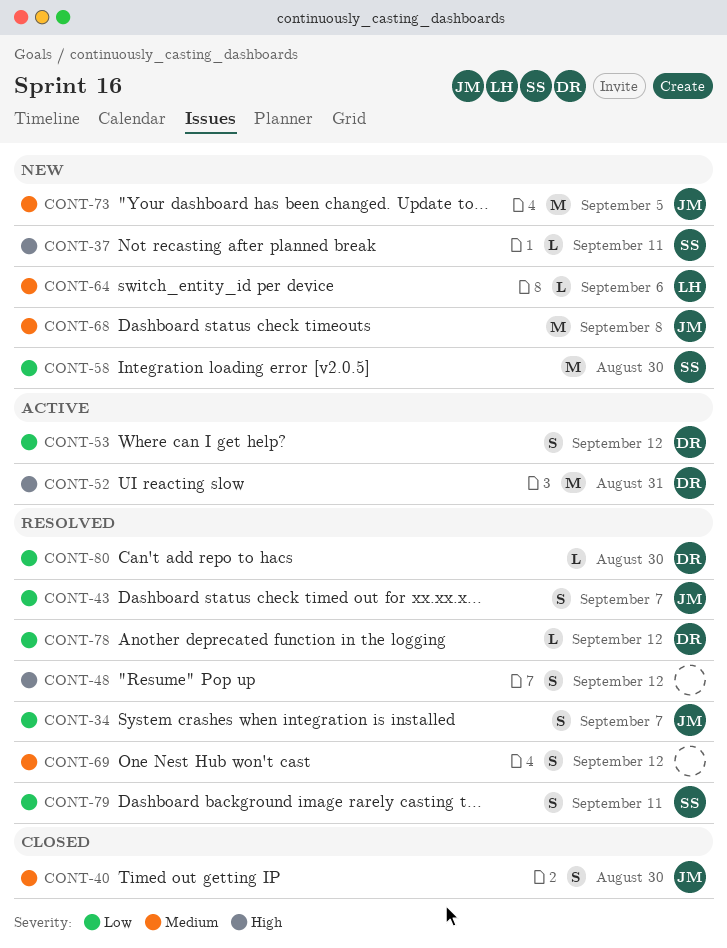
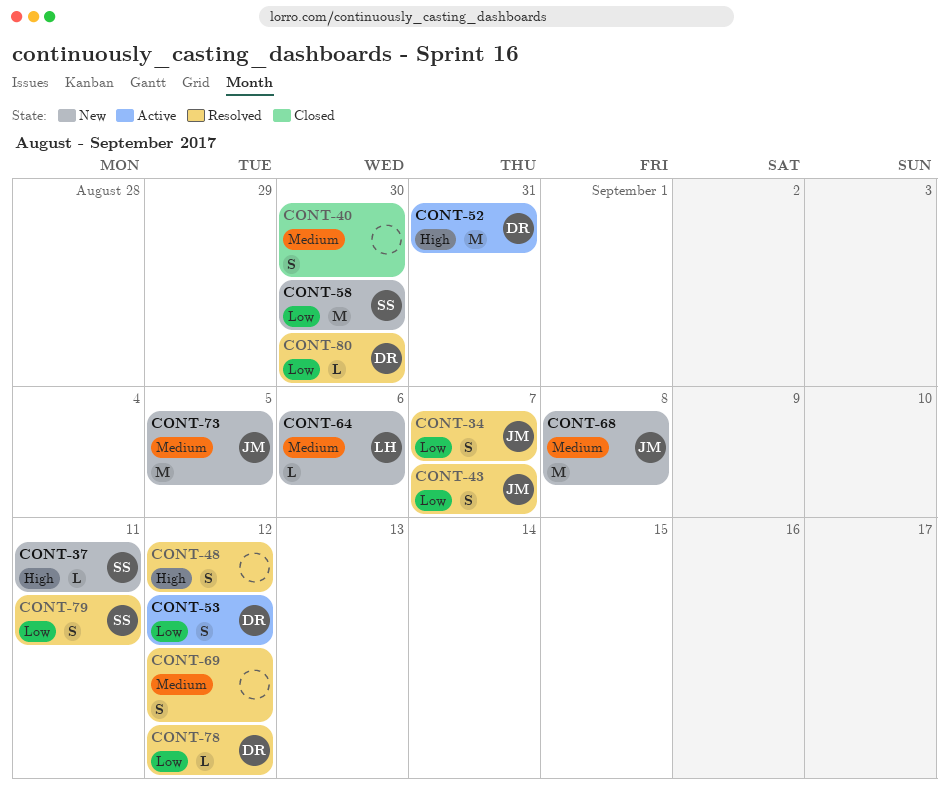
CONT-40, owner: JM -> none

